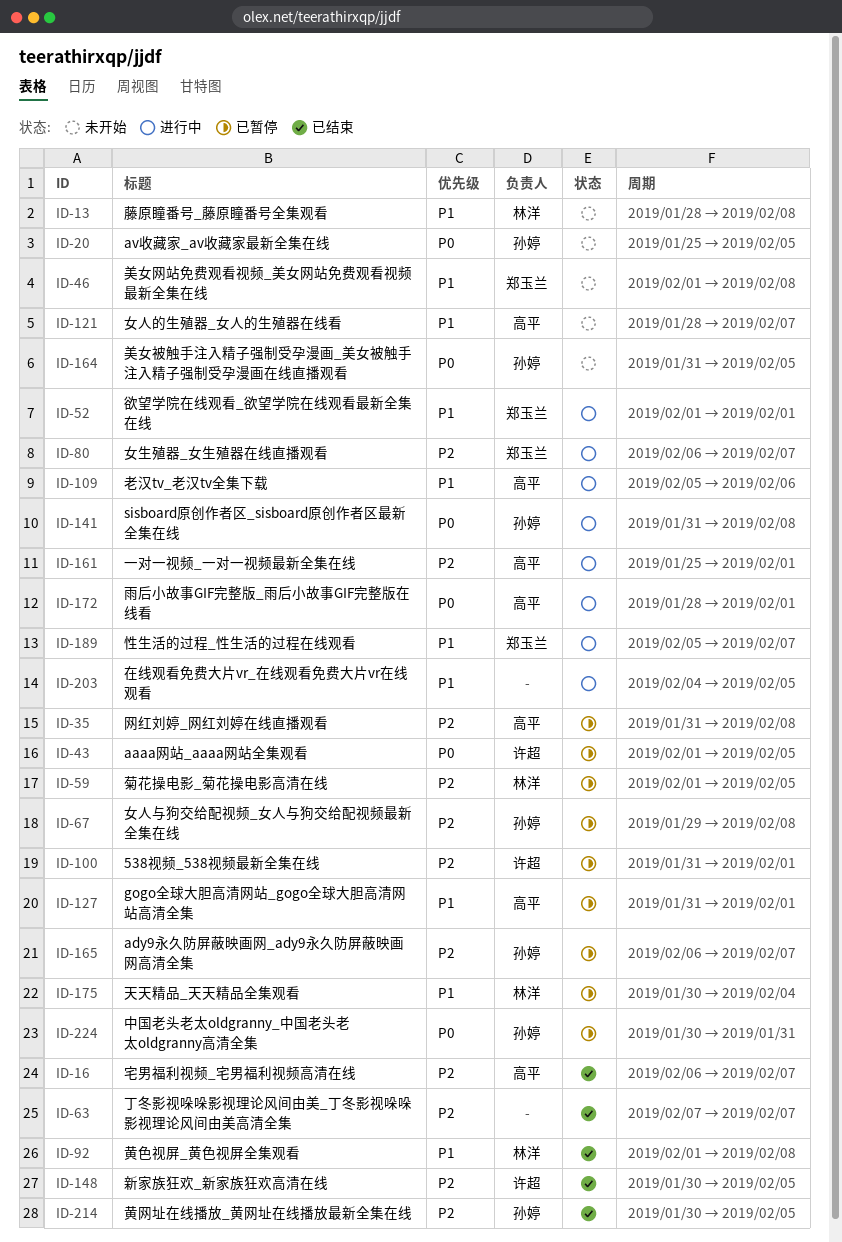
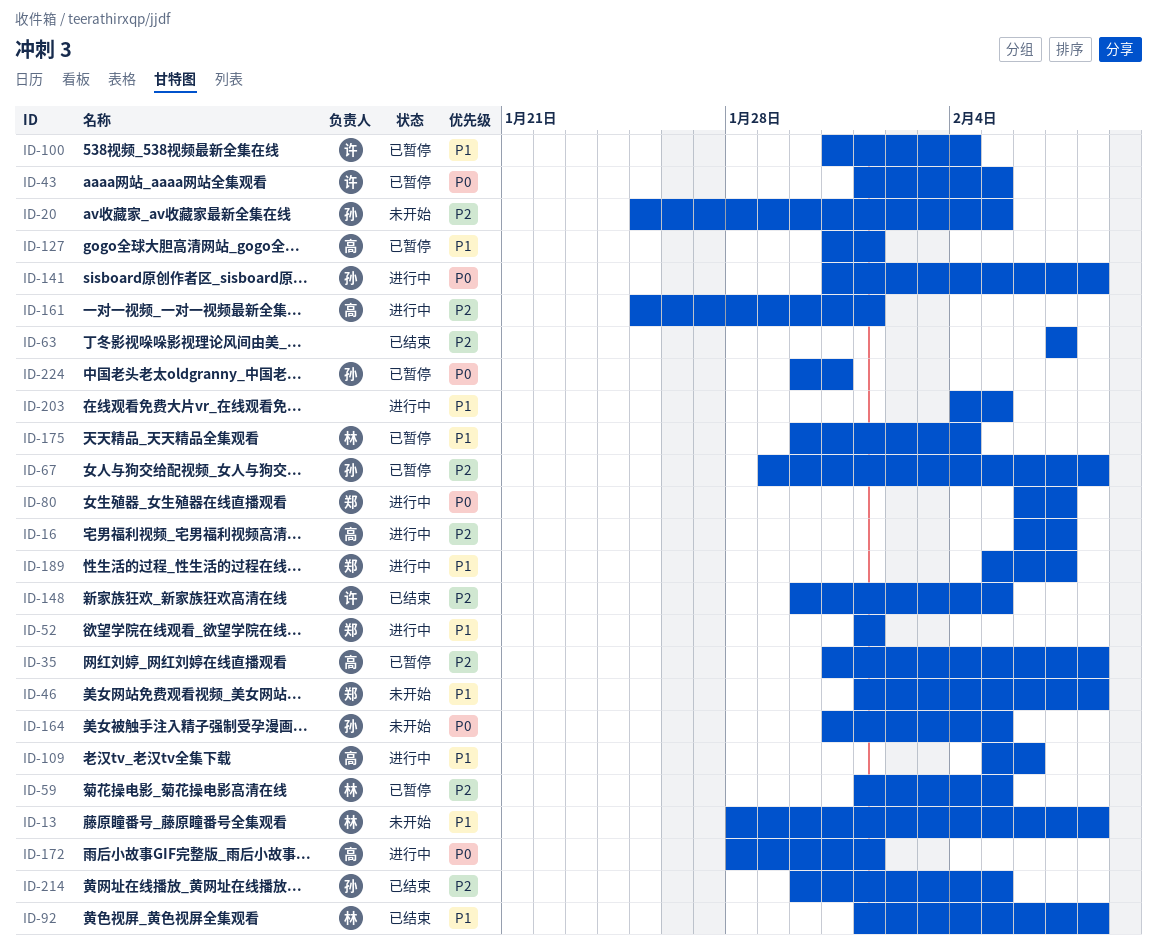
ID-16, status: 已结束 -> 进行中
ID-20, priority: P0 -> P2
ID-80, priority: P2 -> P0
ID-100, priority: P2 -> P1
ID-100, due: Feb 1 -> Feb 4
ID-121: present -> none
ID-165: present -> none

